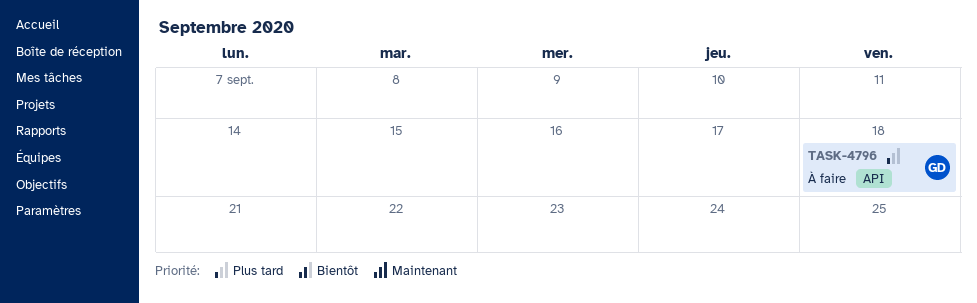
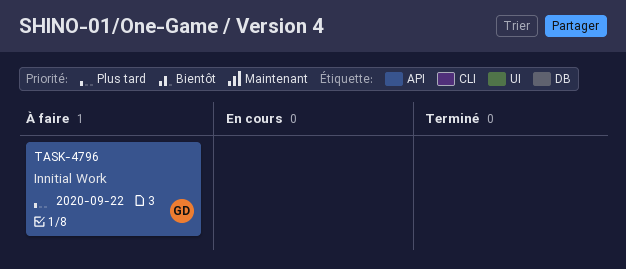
TASK-4796, due: Sep 18 -> Sep 22

